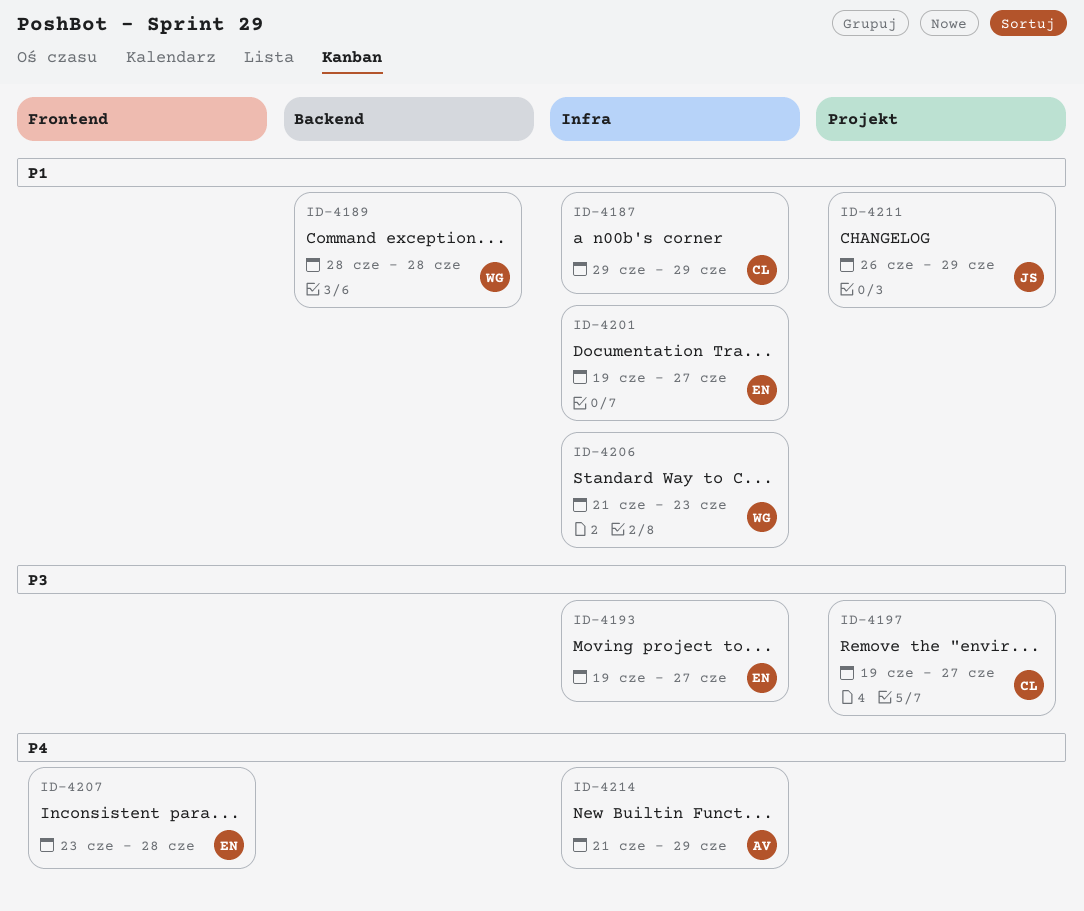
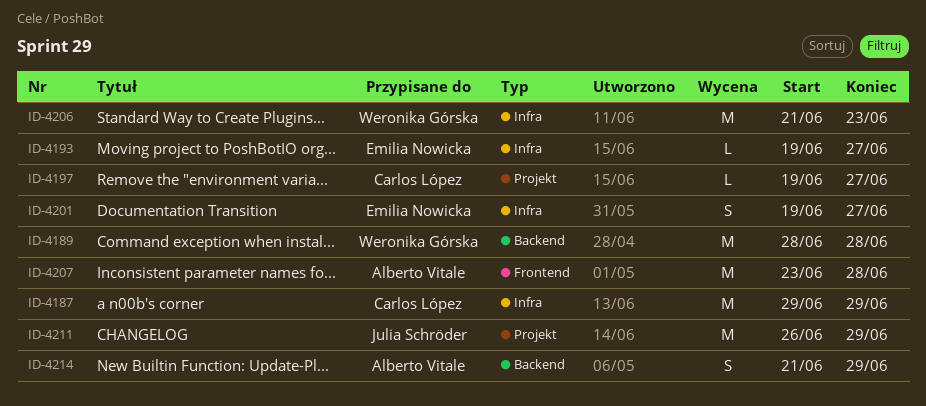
ID-4207, owner: Emilia Nowicka -> Alberto Vitale
ID-4214, label: Infra -> Backend

